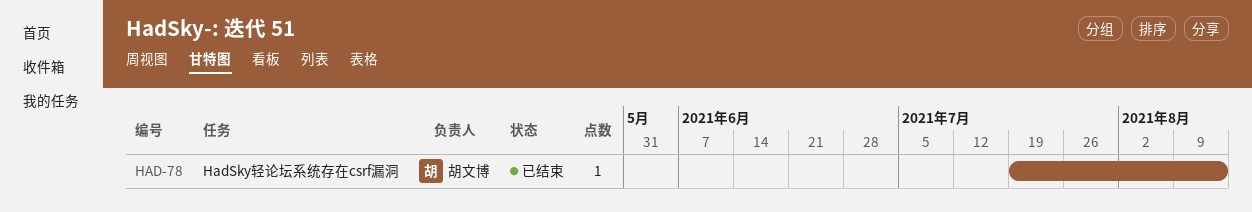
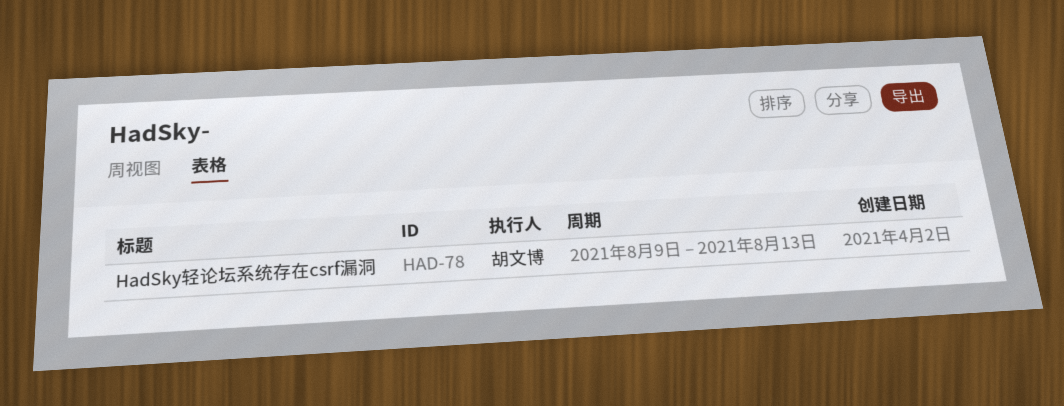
HAD-78, start: Jul 19 -> Aug 9

